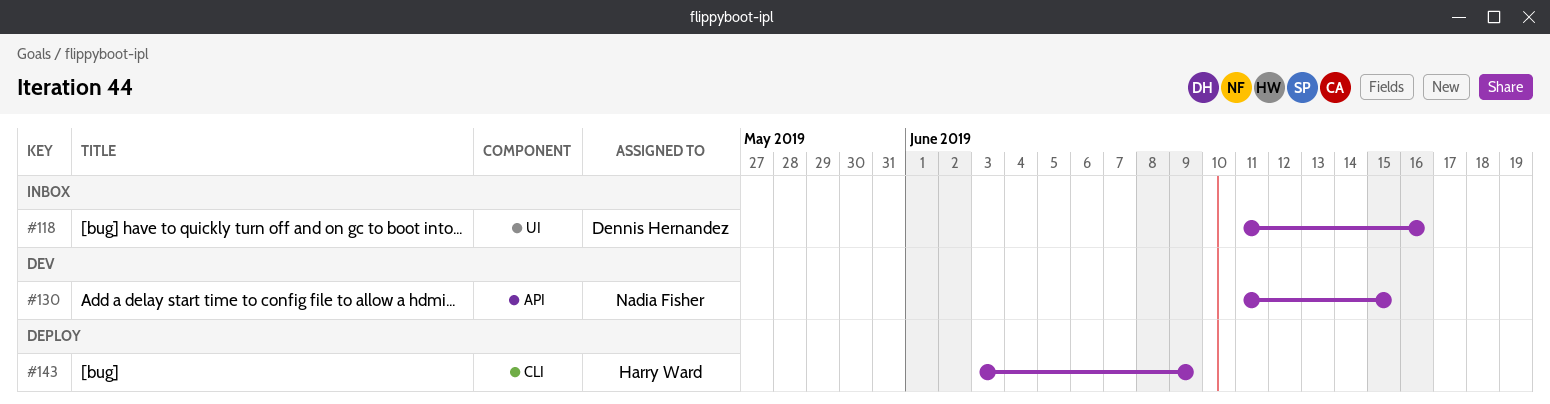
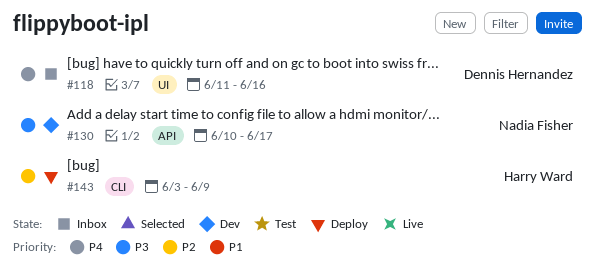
#130, start: Jun 11 -> Jun 10
#130, due: Jun 15 -> Jun 17

